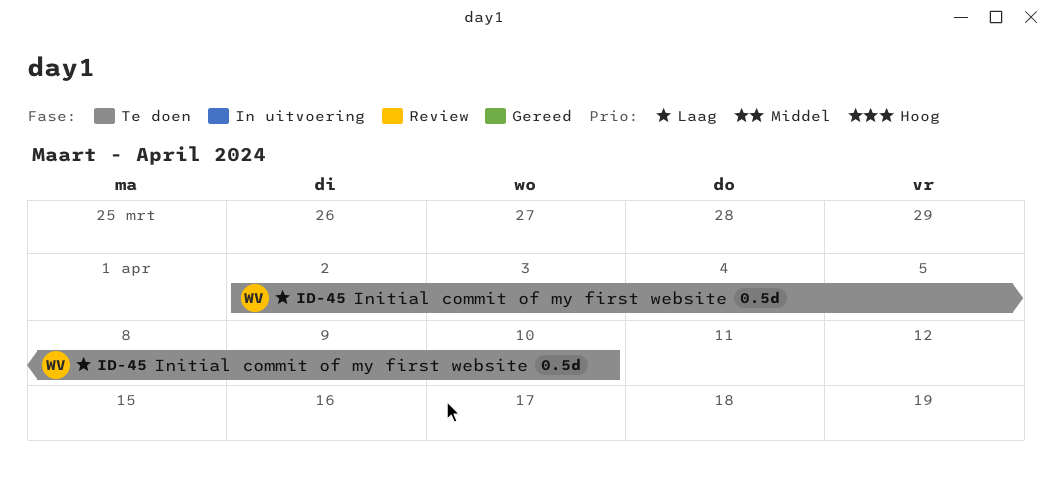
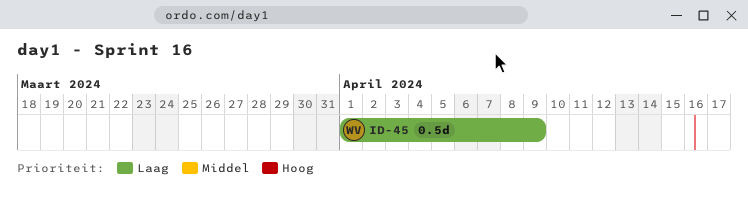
ID-45, start: Apr 2 -> Apr 1
ID-45, due: Apr 10 -> Apr 9

